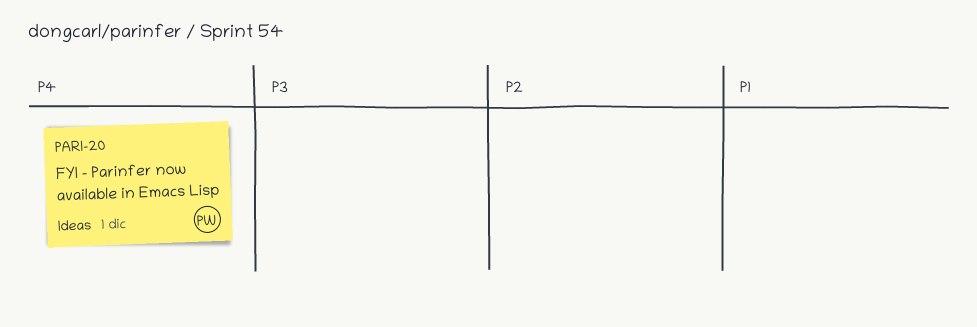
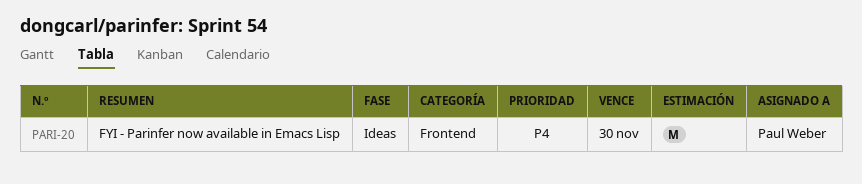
PARI-20, due: Dec 1 -> Nov 30

